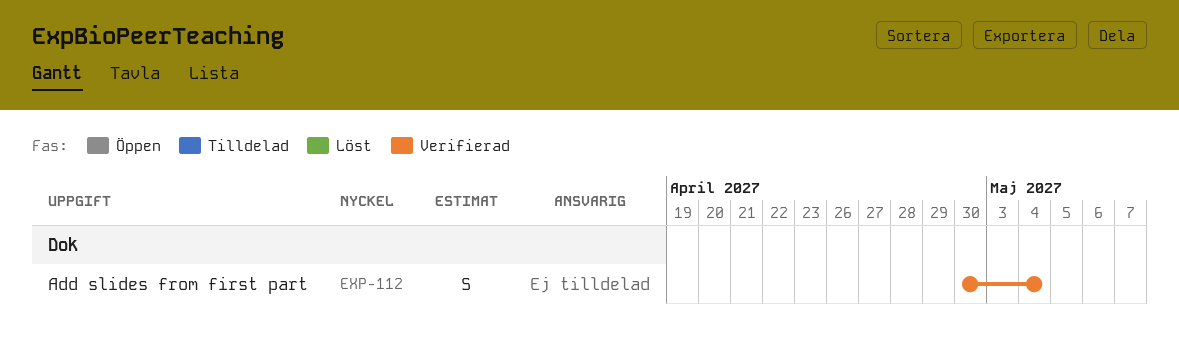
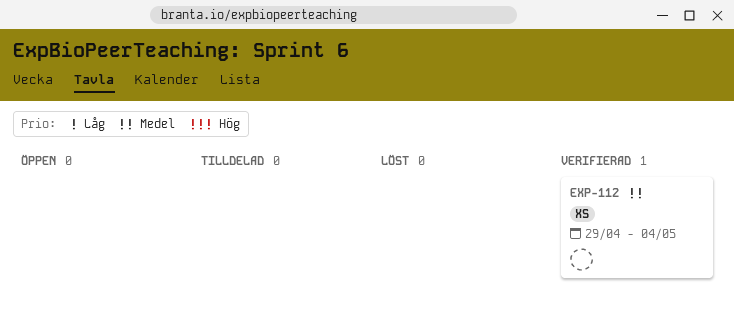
EXP-112, estimate: S -> XS
EXP-112, start: Apr 30 -> Apr 29

